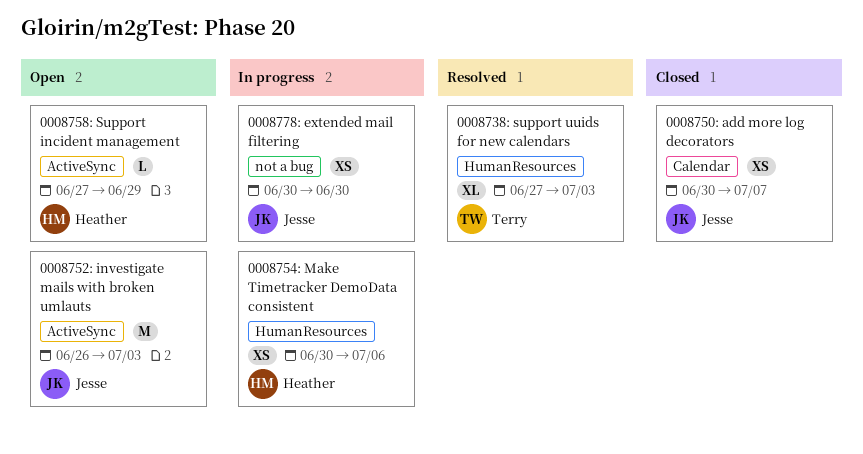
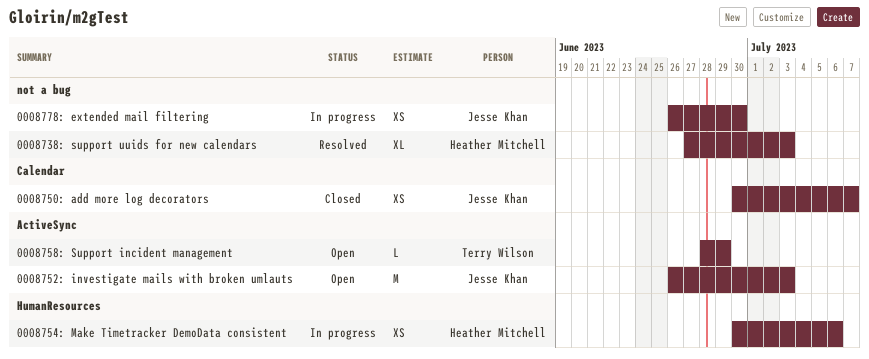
0008738: support uuids for new calendars, owner: Terry Wilson -> Heather Mitchell
0008738: support uuids for new calendars, label: HumanResources -> not a bug
0008758: Support incident management, owner: Heather Mitchell -> Terry Wilson
0008758: Support incident management, start: Jun 27 -> Jun 28
0008778: extended mail filtering, start: Jun 30 -> Jun 26

